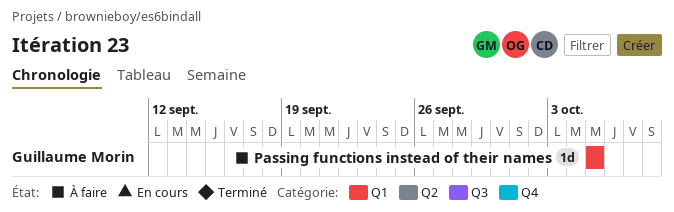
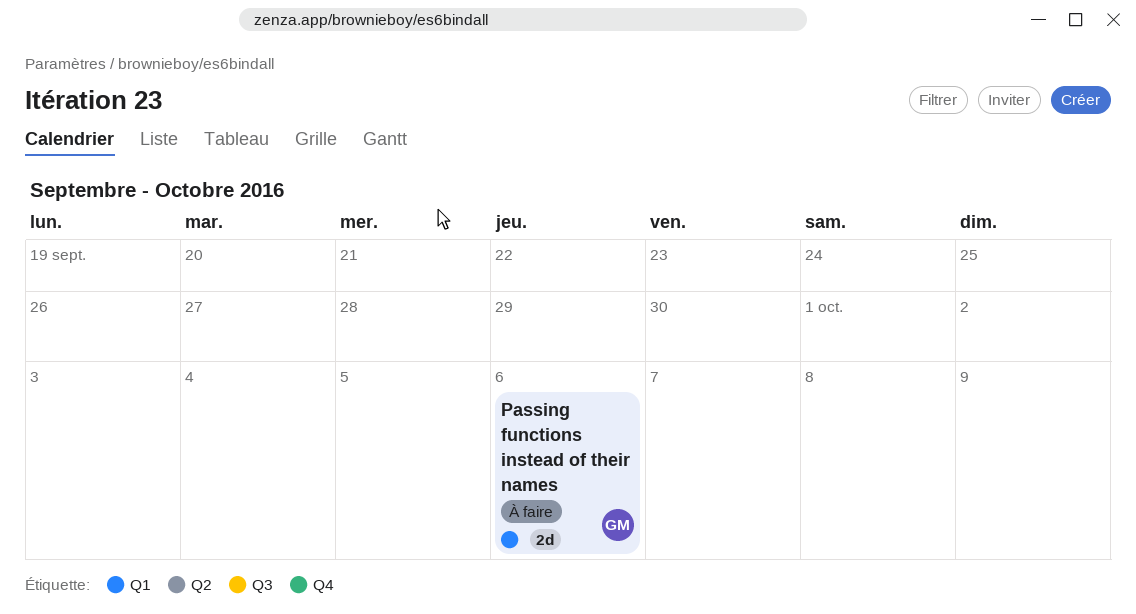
Passing functions instead of their names, estimate: 1d -> 2d
Passing functions instead of their names, due: Oct 5 -> Oct 6

